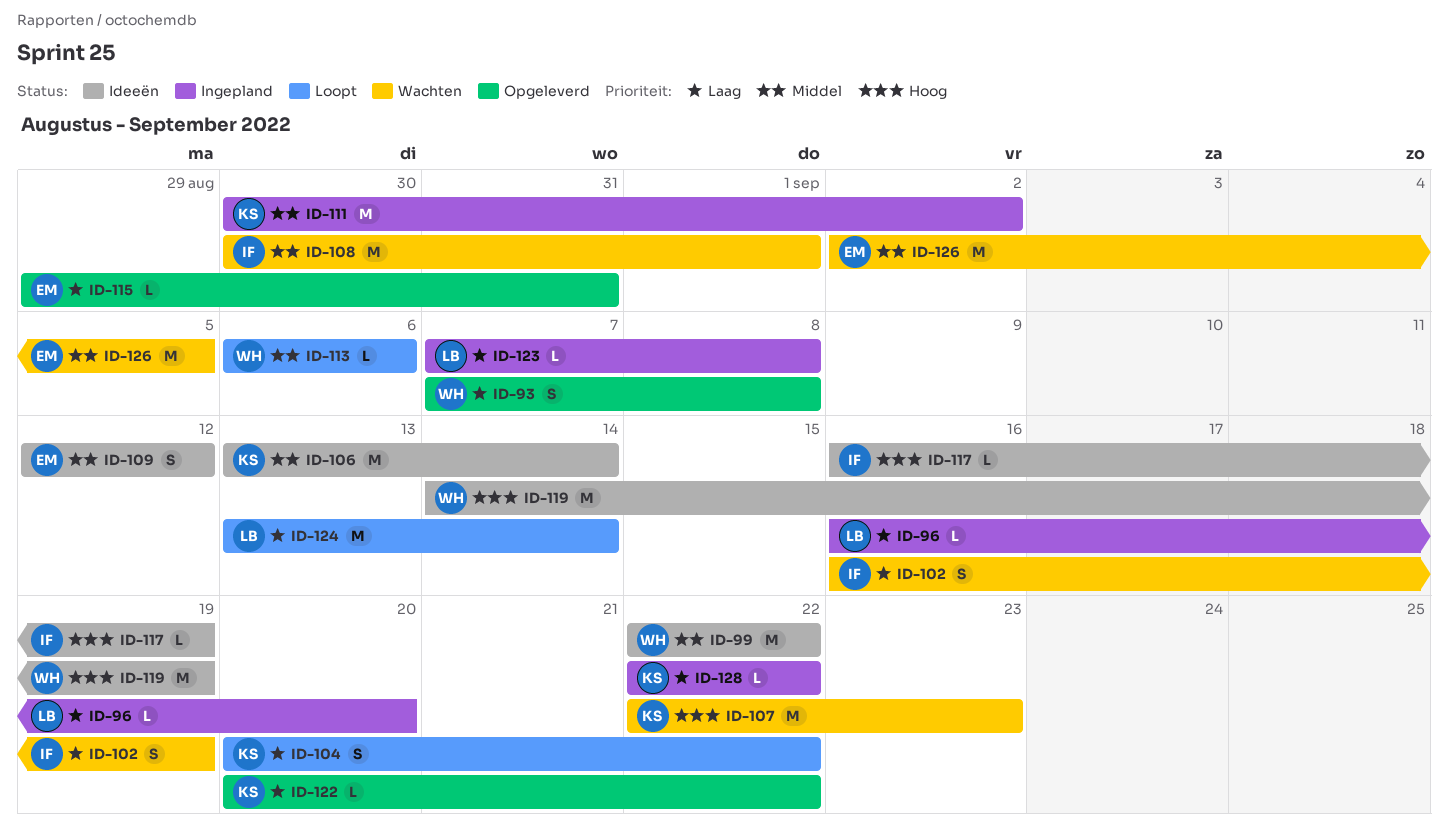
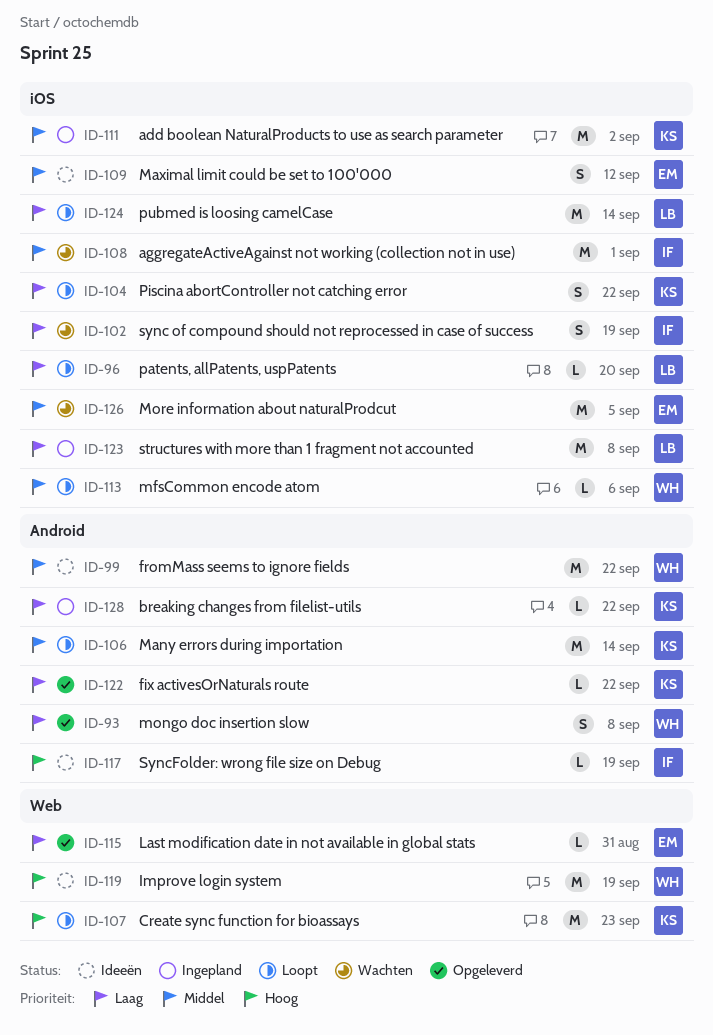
ID-96, status: Ingepland -> Loopt
ID-106, status: Ideeën -> Loopt
ID-107, status: Wachten -> Loopt
ID-123, estimate: L -> M

